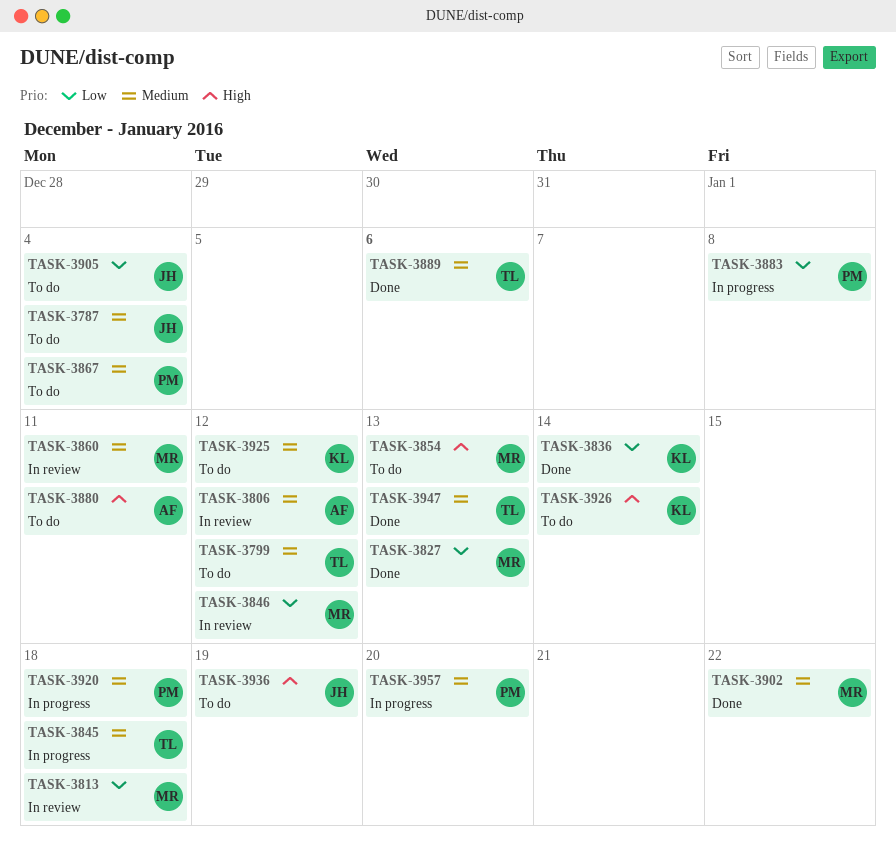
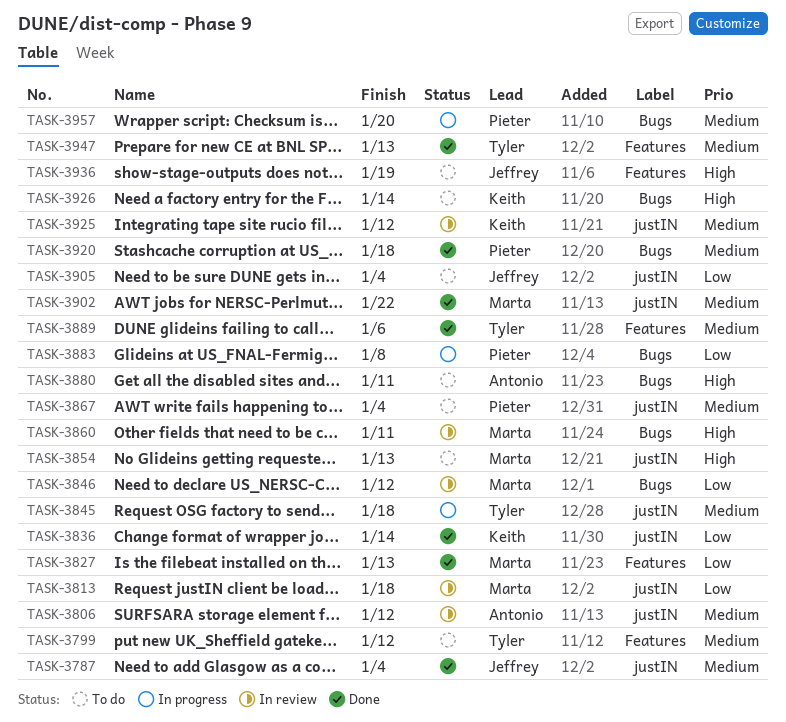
TASK-3787, status: To do -> Done
TASK-3860, priority: Medium -> High
TASK-3920, status: In progress -> Done
TASK-3925, status: To do -> In review

